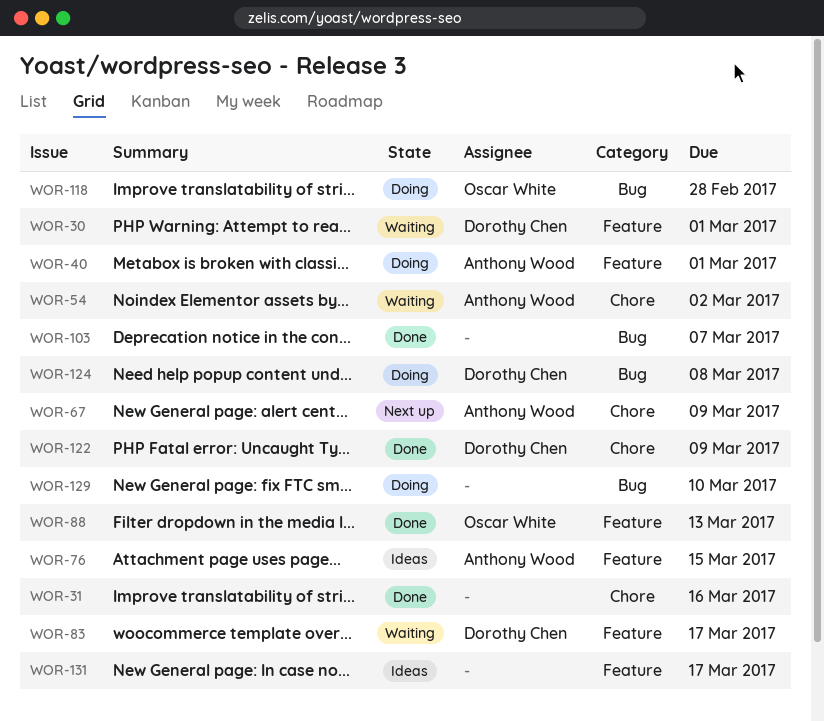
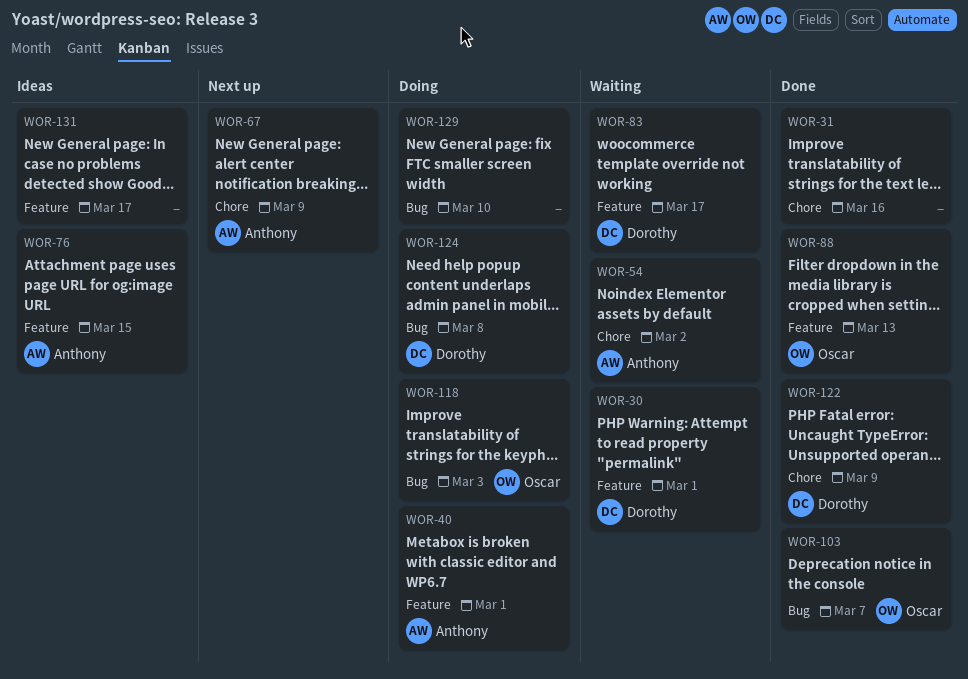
WOR-103, owner: none -> Oscar White
WOR-118, due: Feb 28 -> Mar 3

